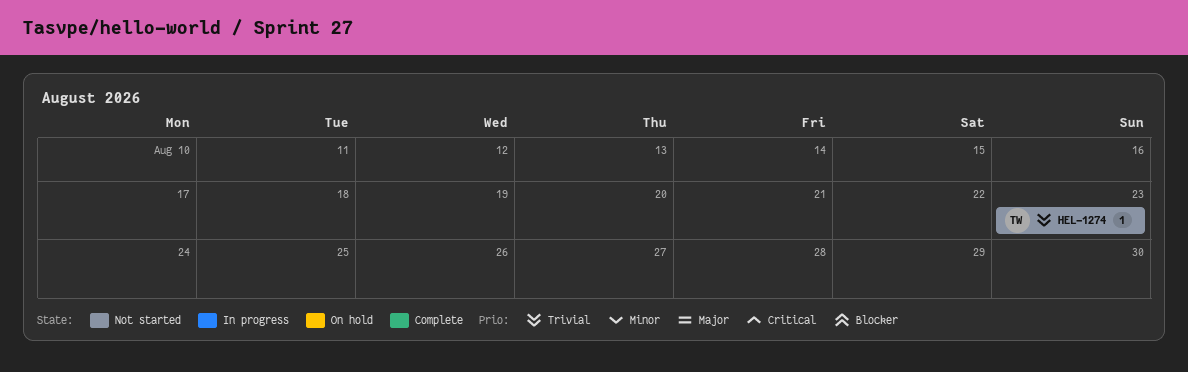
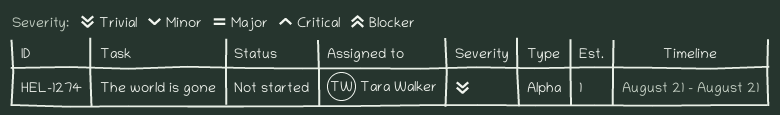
HEL-1274, start: Aug 23 -> Aug 21
HEL-1274, due: Aug 23 -> Aug 21

